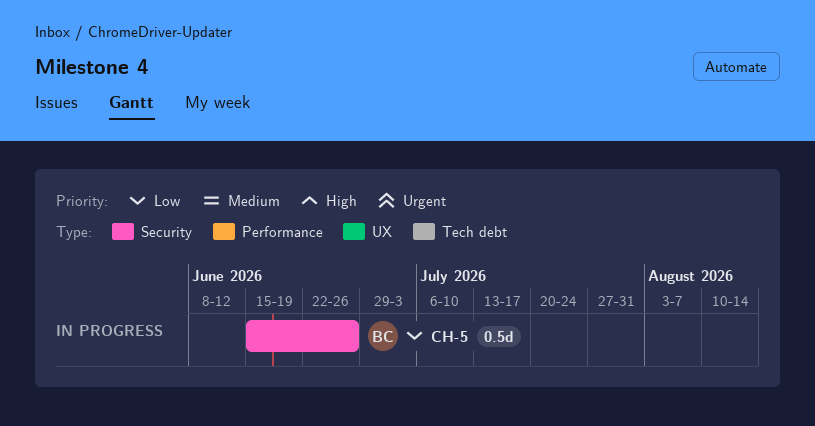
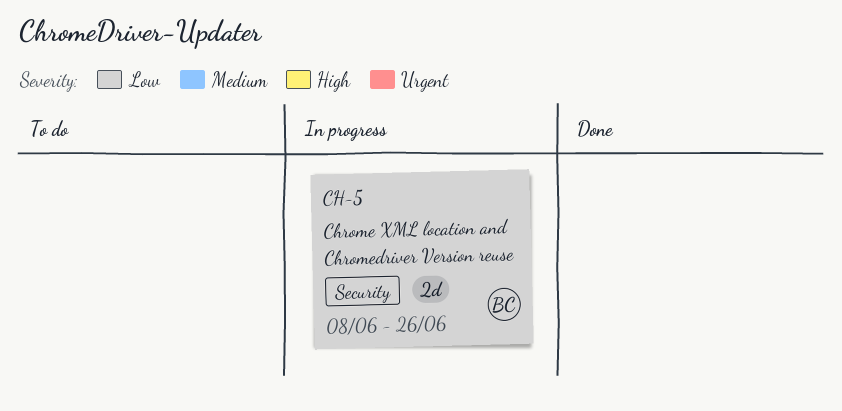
CH-5, estimate: 0.5d -> 2d
CH-5, start: Jun 15 -> Jun 8

